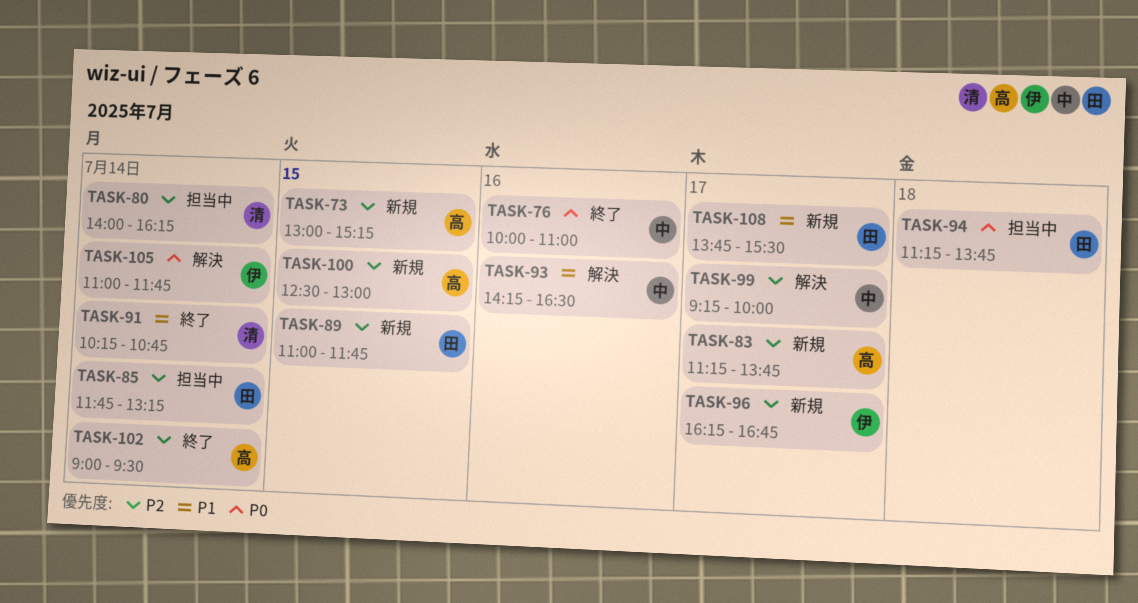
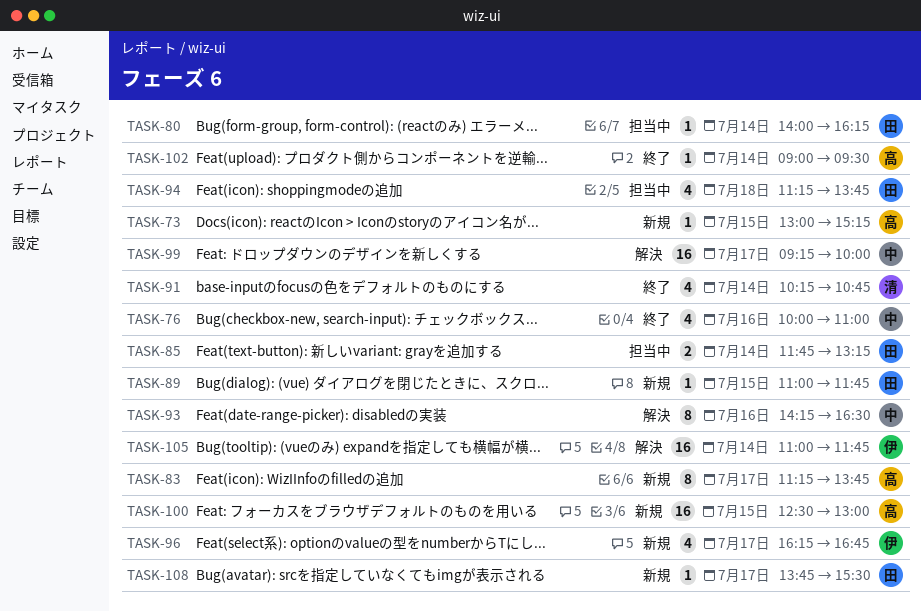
TASK-80, owner: 清 -> 田

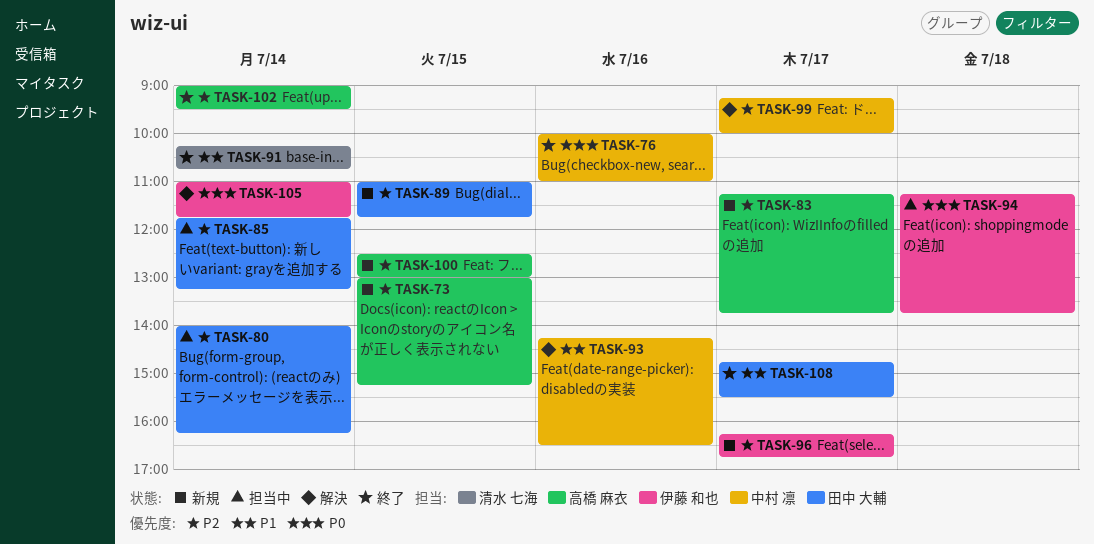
TASK-94, owner: 田中 大輔 -> 伊藤 和也
TASK-108, status: 新規 -> 終了
TASK-108, begins: 13:45 -> 14:45

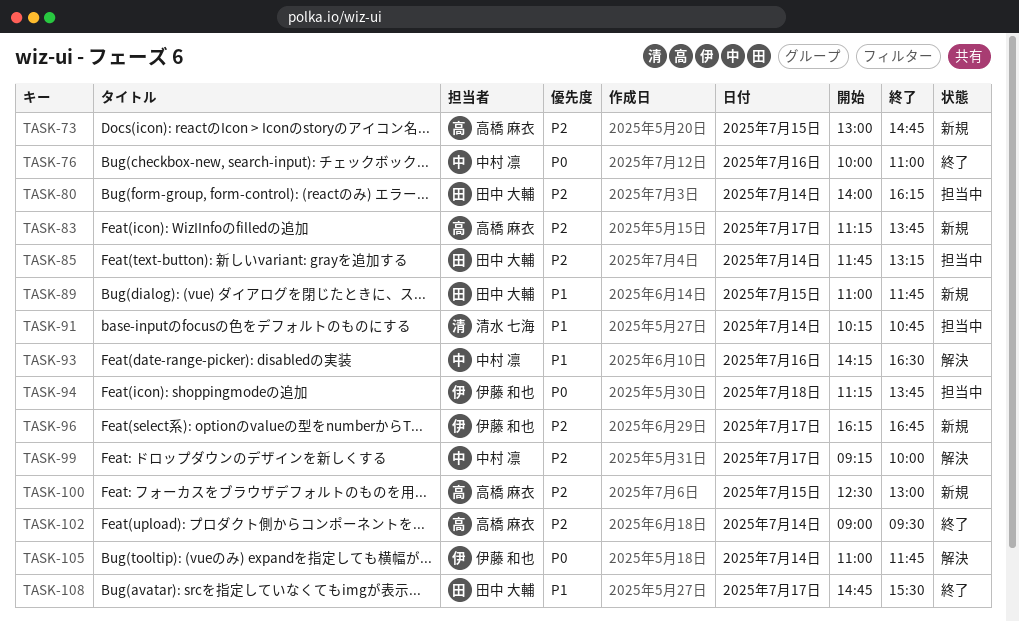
TASK-73, ends: 15:15 -> 14:45
TASK-89, priority: P2 -> P1
TASK-91, status: 終了 -> 担当中

